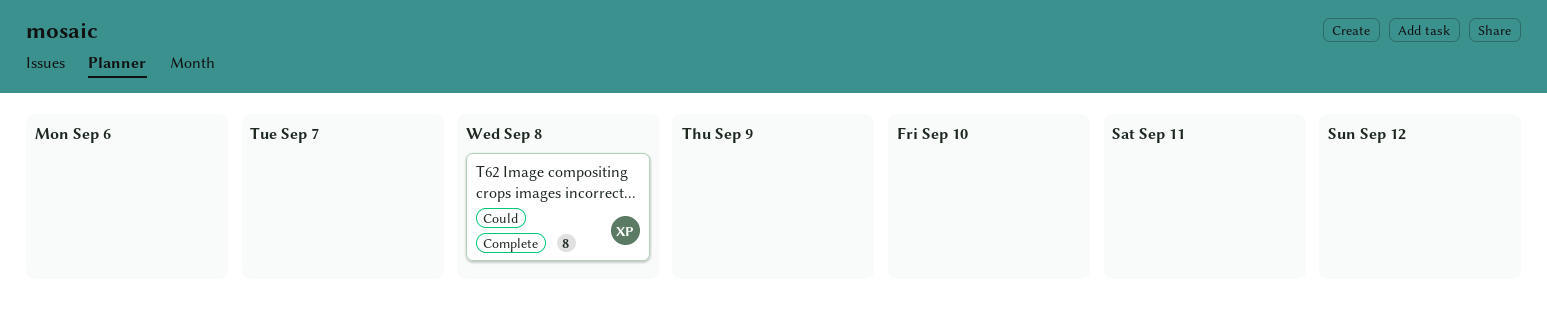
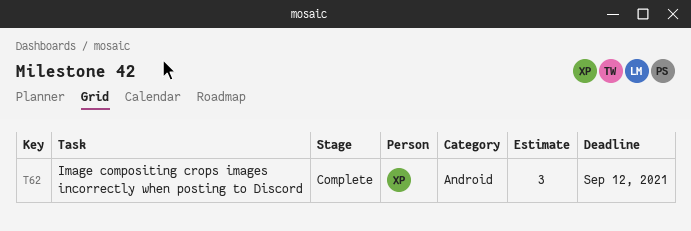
T62, estimate: 8 -> 3
T62, due: Sep 8 -> Sep 12

